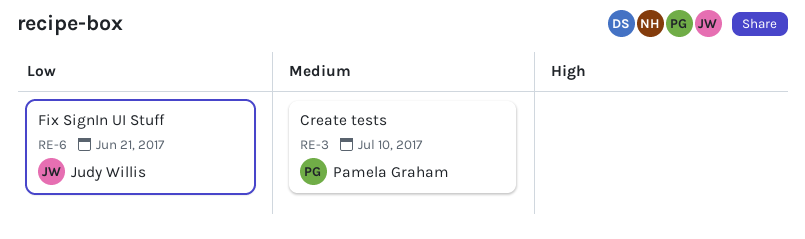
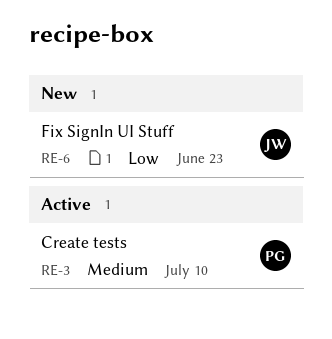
RE-6, due: Jun 21 -> Jun 23

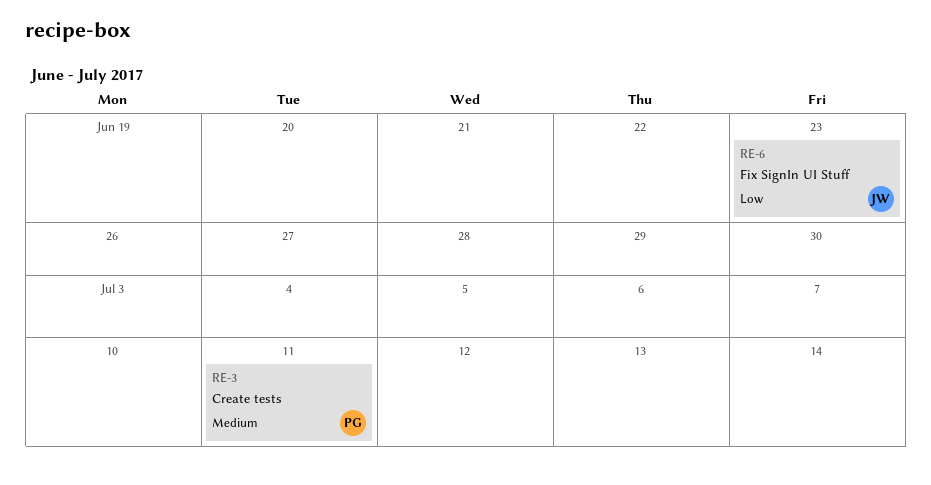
RE-3, due: Jul 10 -> Jul 11

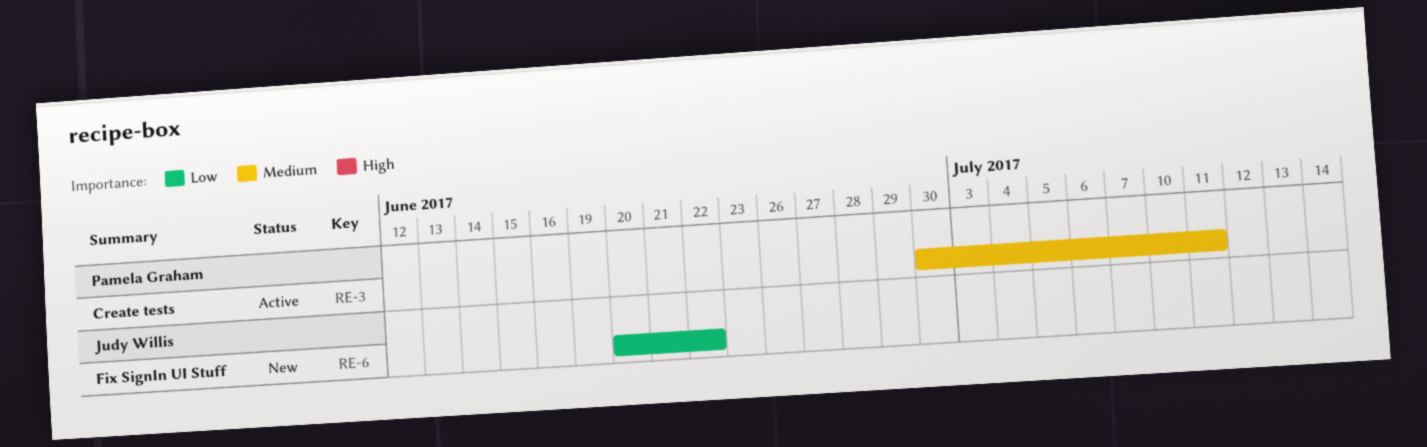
RE-6, due: Jun 23 -> Jun 22

